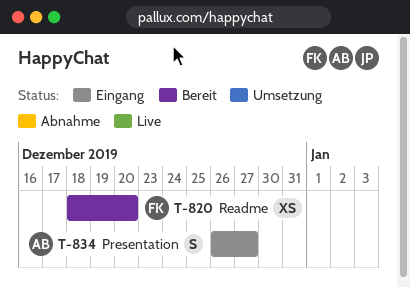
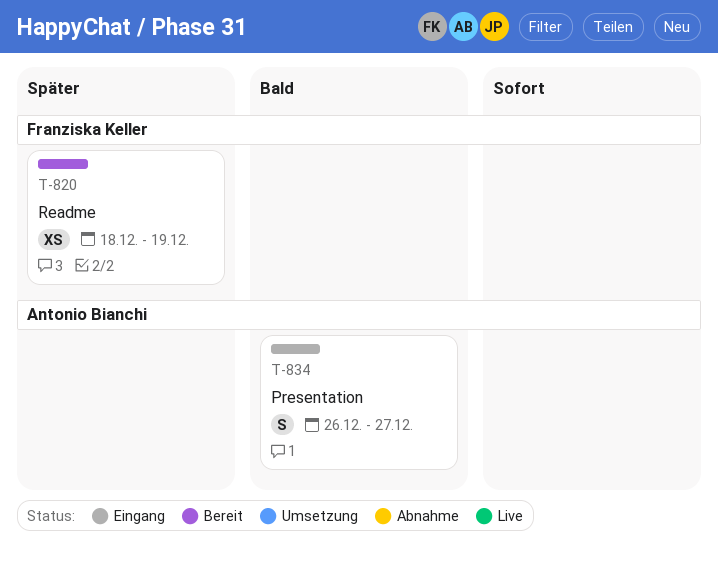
T-820, due: Dec 20 -> Dec 19

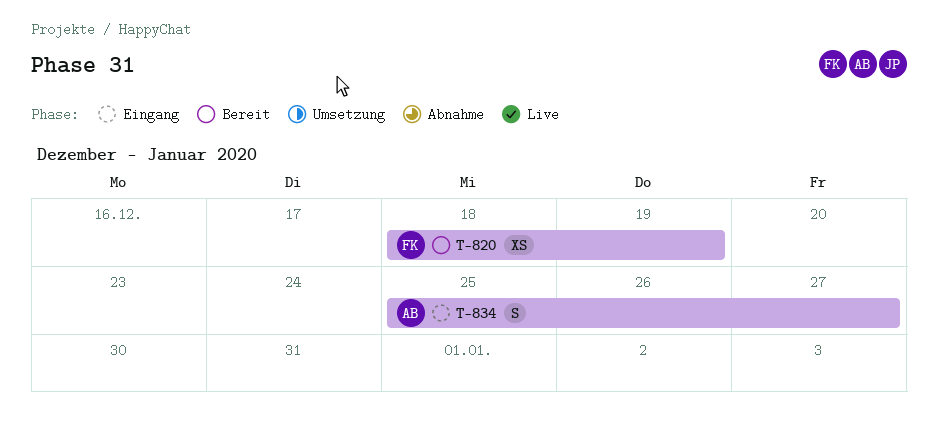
T-834, start: Dec 26 -> Dec 25

